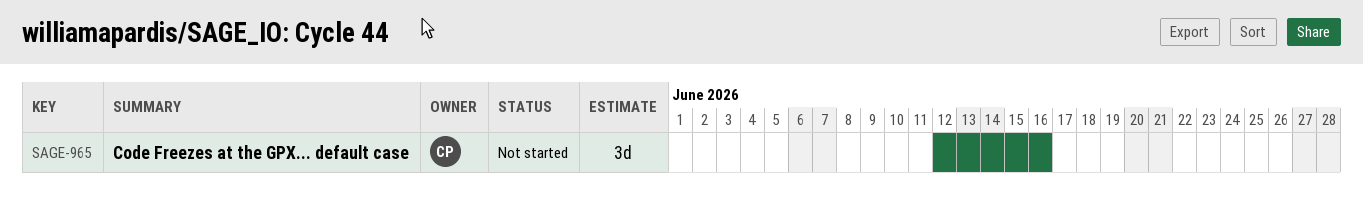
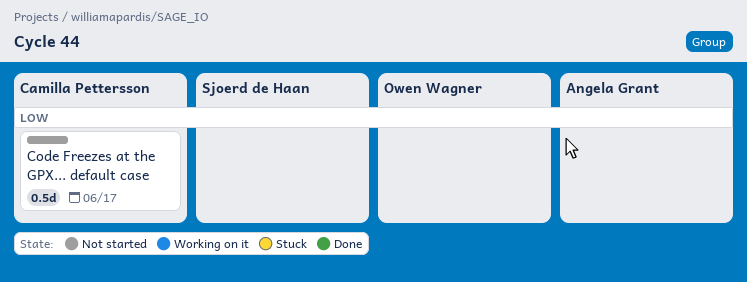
Code Freezes at the GPX... default case, estimate: 3d -> 0.5d
Code Freezes at the GPX... default case, due: Jun 16 -> Jun 17

